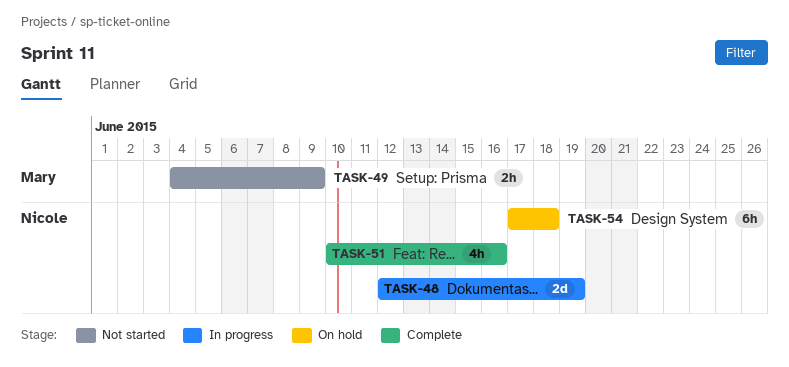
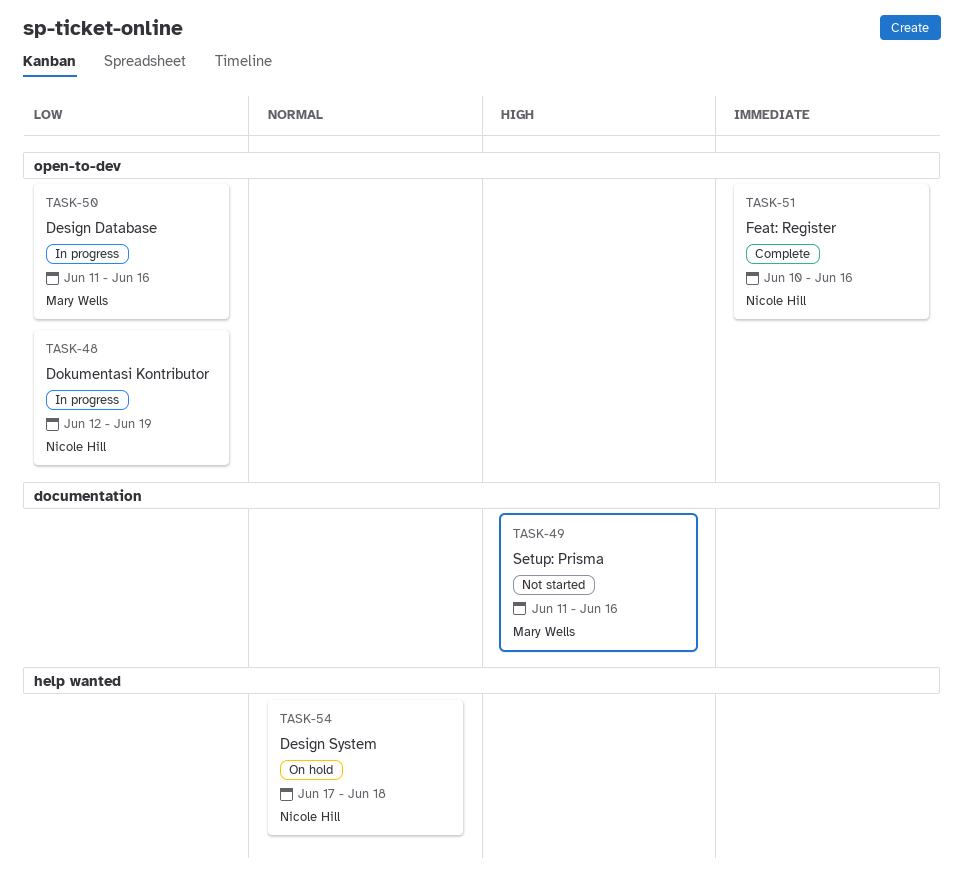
TASK-49, start: Jun 4 -> Jun 11
TASK-49, due: Jun 9 -> Jun 16
TASK-50: none -> present

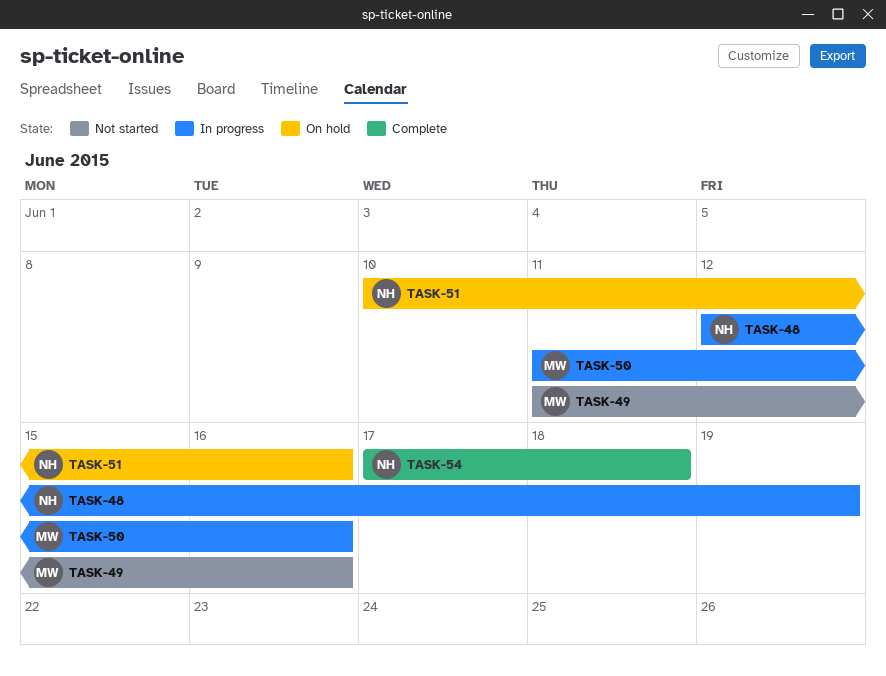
TASK-51, status: Complete -> On hold
TASK-54, status: On hold -> Complete

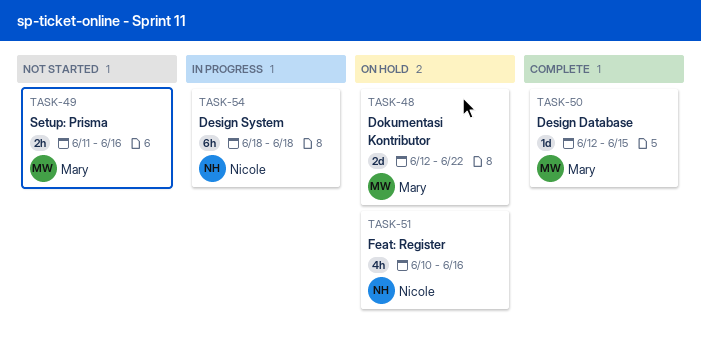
TASK-48, status: In progress -> On hold
TASK-48, owner: Nicole -> Mary
TASK-48, due: Jun 19 -> Jun 22
TASK-50, status: In progress -> Complete
TASK-50, start: Jun 11 -> Jun 12
TASK-50, due: Jun 16 -> Jun 15
TASK-54, status: Complete -> In progress
TASK-54, start: Jun 17 -> Jun 18

